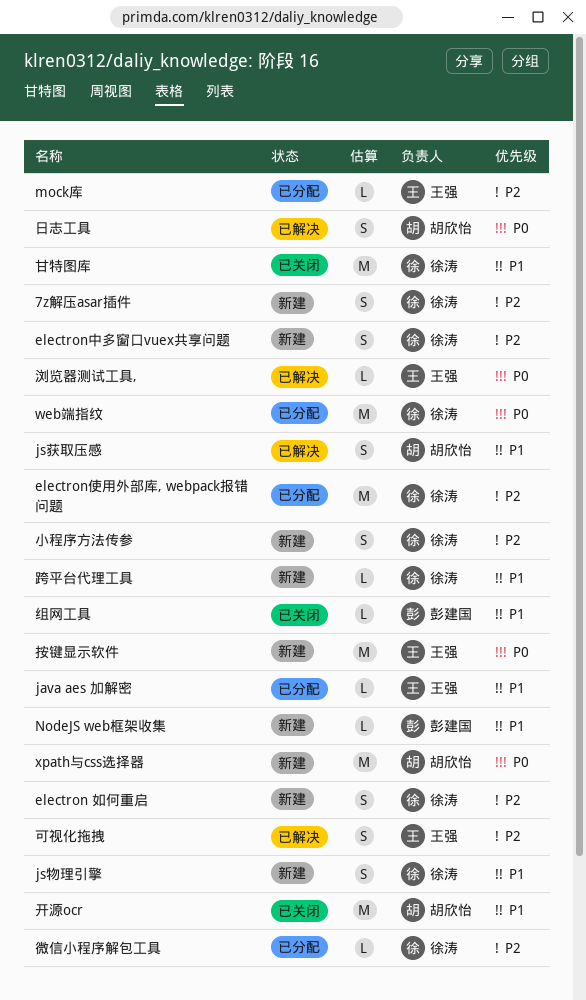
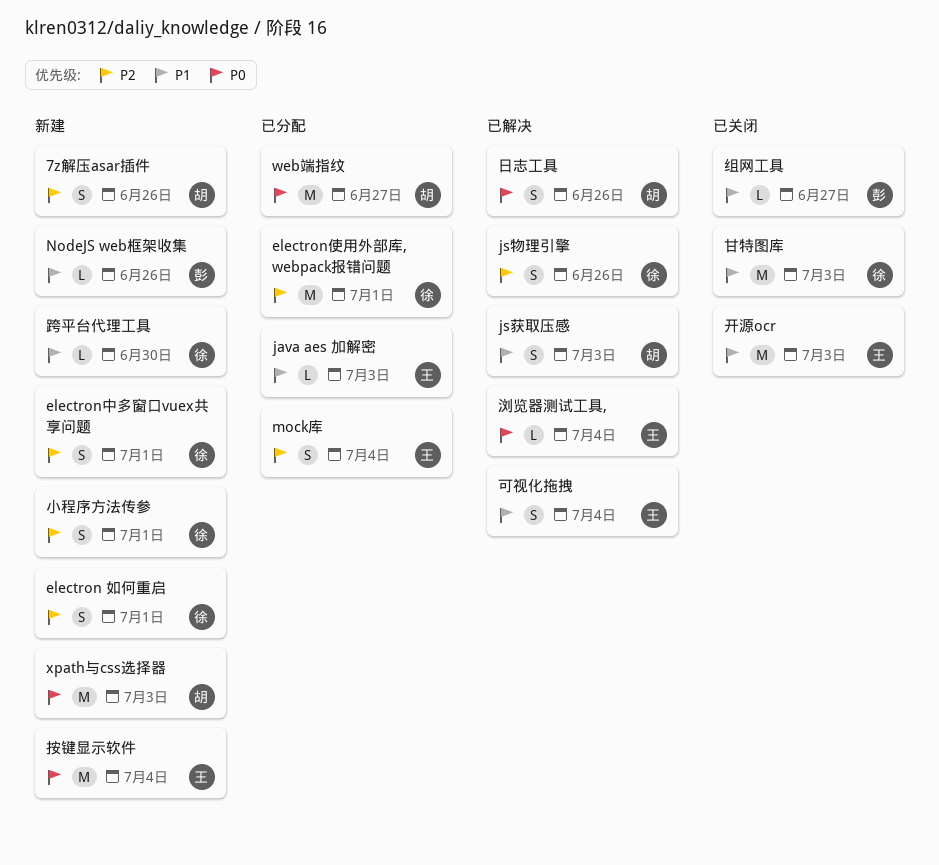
7z解压asar插件, owner: 徐涛 -> 胡欣怡
js物理引擎, status: 新建 -> 已解决
js物理引擎, priority: P1 -> P2
mock库, estimate: L -> S
web端指纹, owner: 徐涛 -> 胡欣怡
可视化拖拽, priority: P2 -> P1
开源ocr, owner: 胡欣怡 -> 王强
微信小程序解包工具: present -> none

